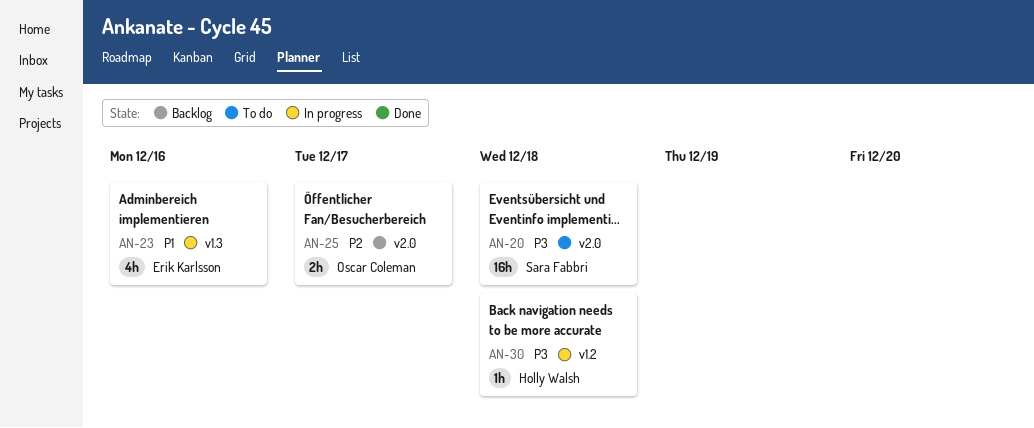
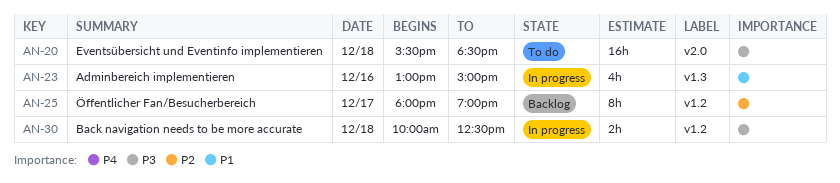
AN-25, label: v2.0 -> v1.2
AN-25, estimate: 2h -> 8h
AN-30, estimate: 1h -> 2h

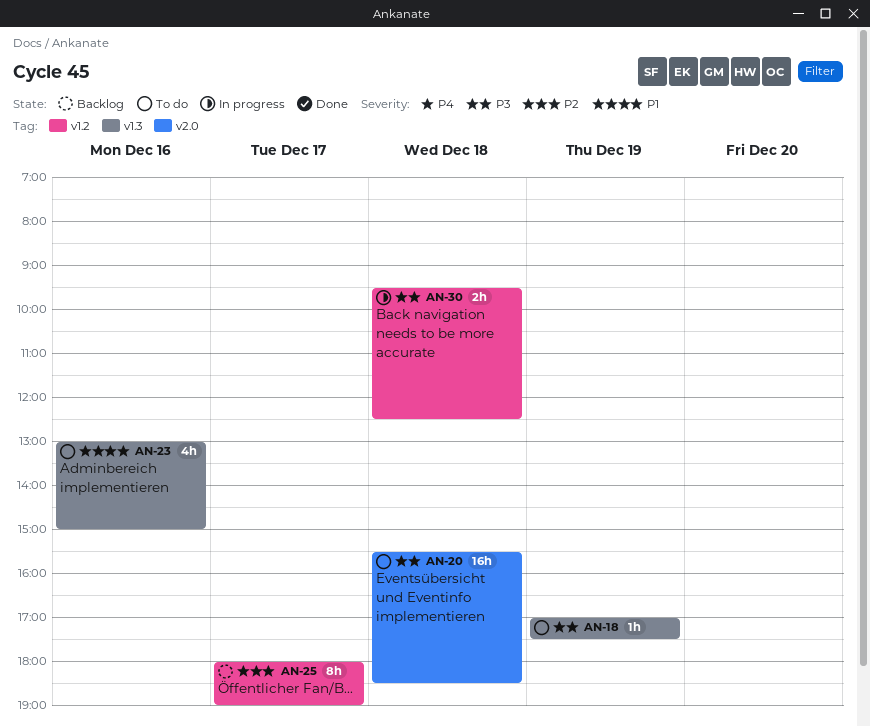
AN-18: none -> present
AN-23, status: In progress -> To do
AN-30, begins: 10:00 -> 09:30

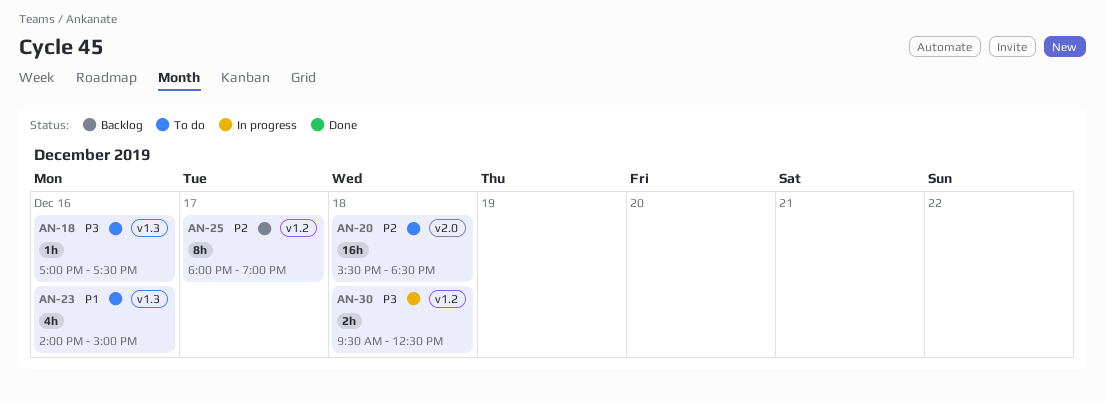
AN-18, day: Dec 19 -> Dec 16
AN-20, priority: P3 -> P2
AN-23, begins: 13:00 -> 14:00

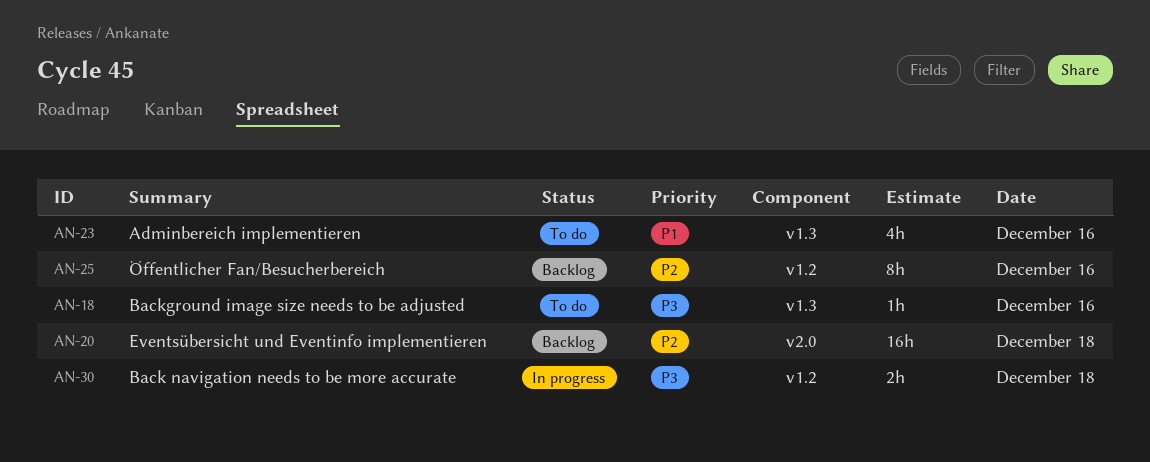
AN-20, status: To do -> Backlog
AN-25, day: Dec 17 -> Dec 16

